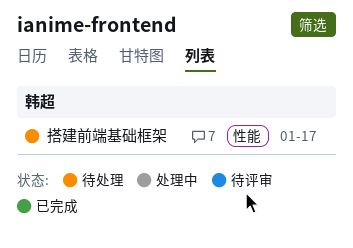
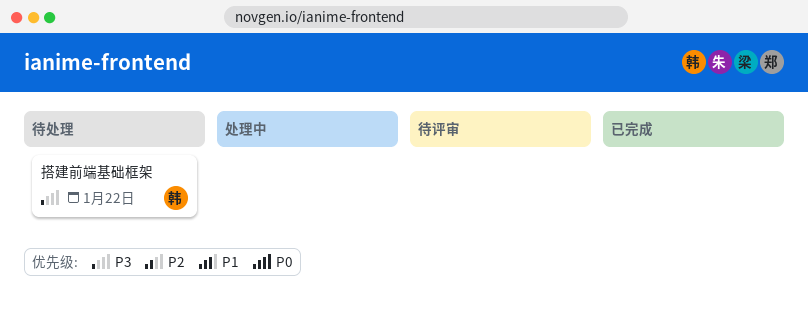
搭建前端基础框架, due: Jan 17 -> Jan 22

